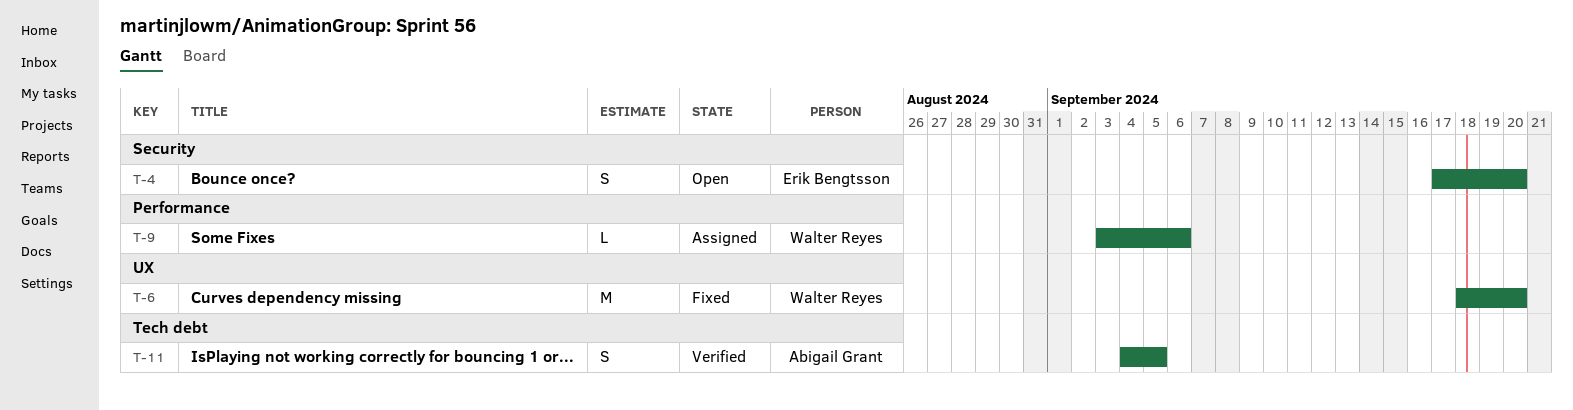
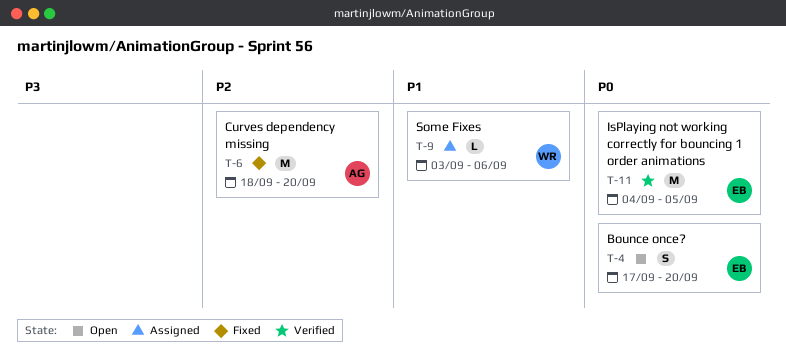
T-6, owner: Walter Reyes -> Abigail Grant
T-11, owner: Abigail Grant -> Erik Bengtsson
T-11, estimate: S -> M

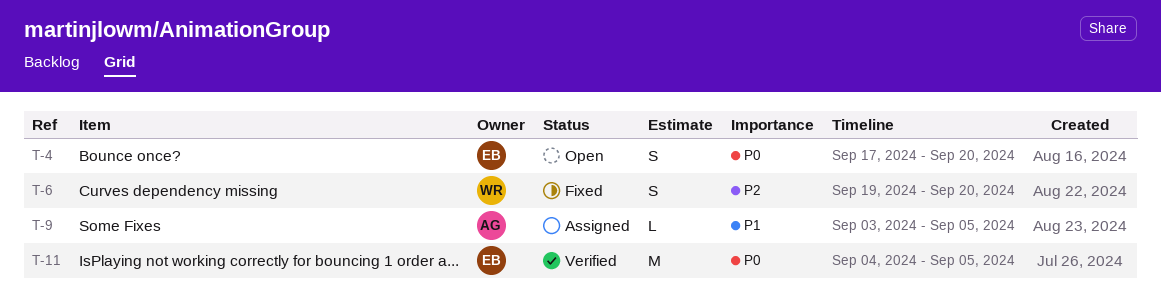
T-6, owner: AG -> WR
T-6, estimate: M -> S
T-6, start: Sep 18 -> Sep 19
T-9, owner: WR -> AG
T-9, due: Sep 6 -> Sep 5

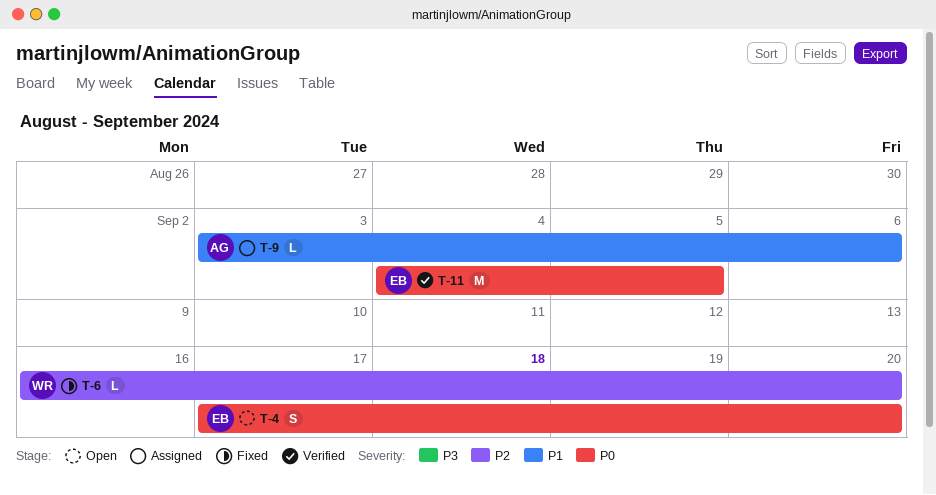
T-6, estimate: S -> L
T-6, start: Sep 19 -> Sep 16
T-9, due: Sep 5 -> Sep 6

